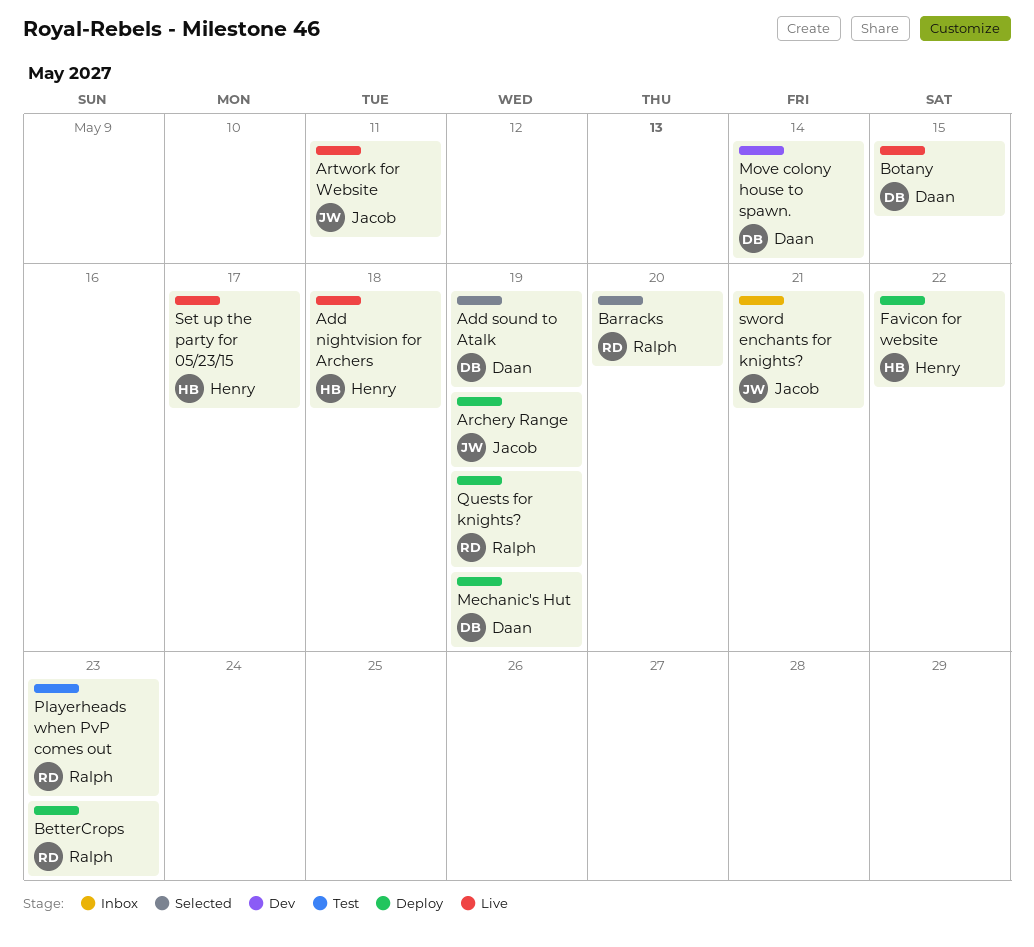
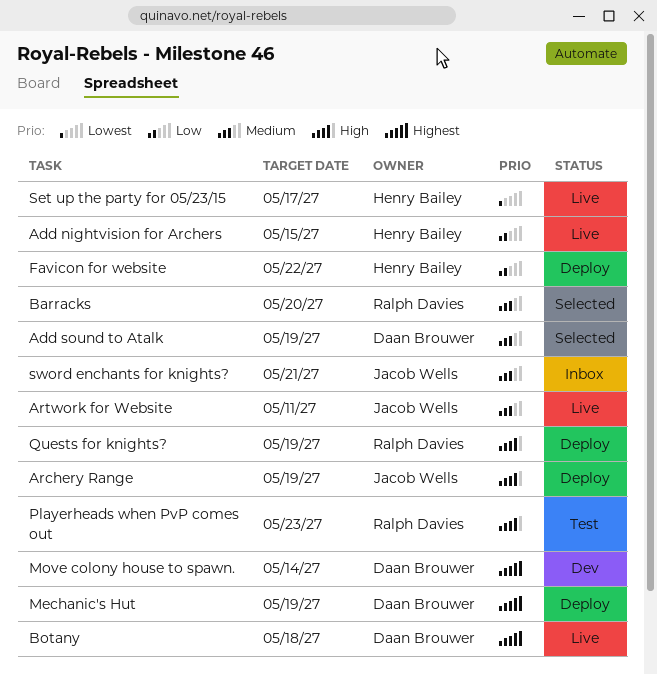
Add nightvision for Archers, due: May 18 -> May 15
BetterCrops: present -> none
Botany, due: May 15 -> May 18

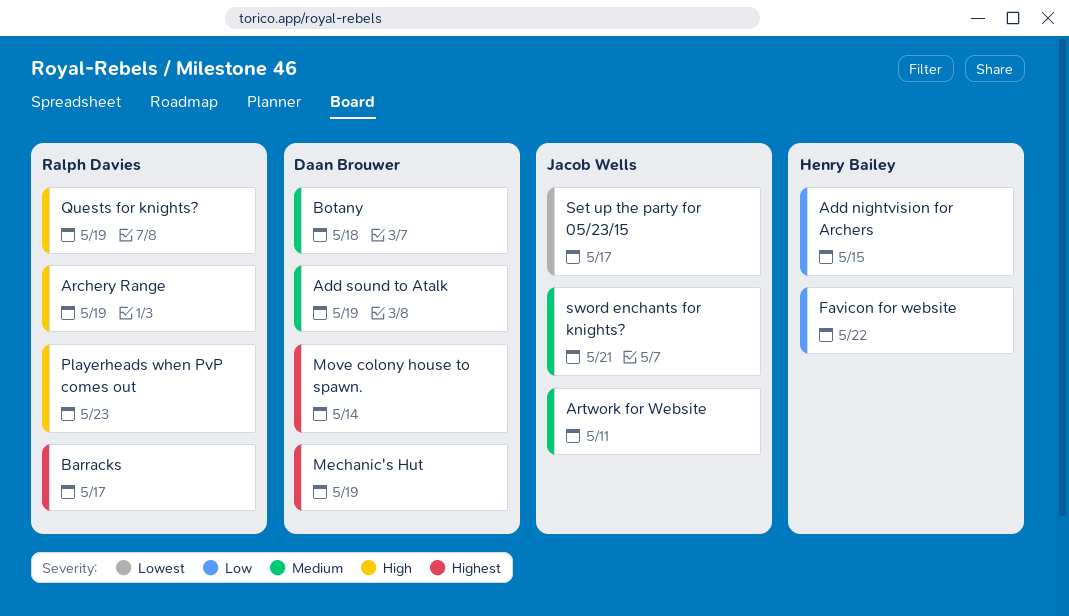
Archery Range, owner: Jacob Wells -> Ralph Davies
Barracks, priority: Medium -> Highest
Barracks, due: May 20 -> May 17
Botany, priority: Highest -> Medium
Set up the party for 05/23/15, owner: Henry Bailey -> Jacob Wells

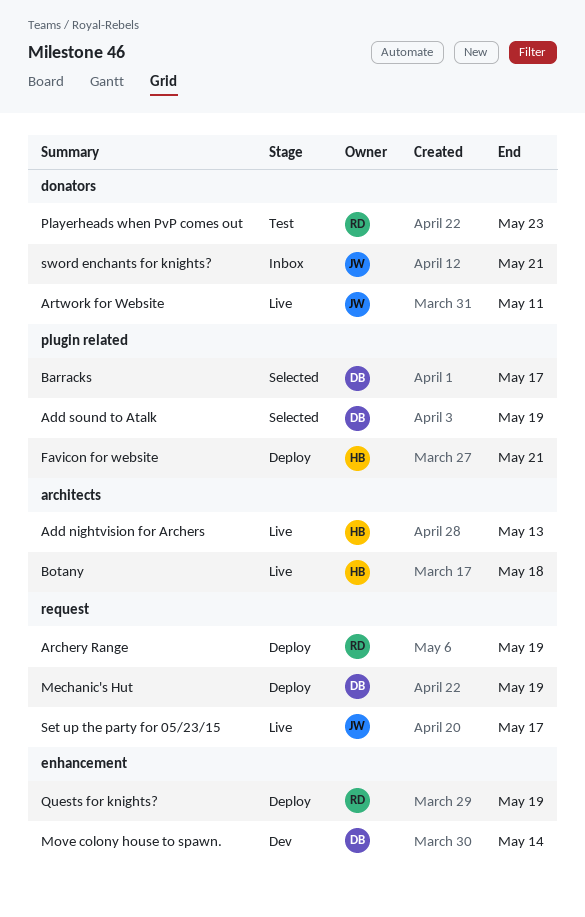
Add nightvision for Archers, due: May 15 -> May 13
Barracks, owner: Ralph Davies -> Daan Brouwer
Botany, owner: Daan Brouwer -> Henry Bailey
Favicon for website, due: May 22 -> May 21

